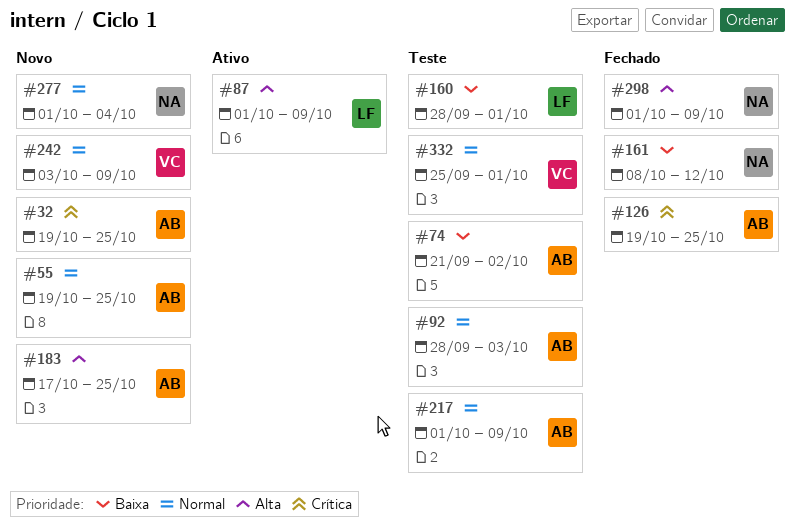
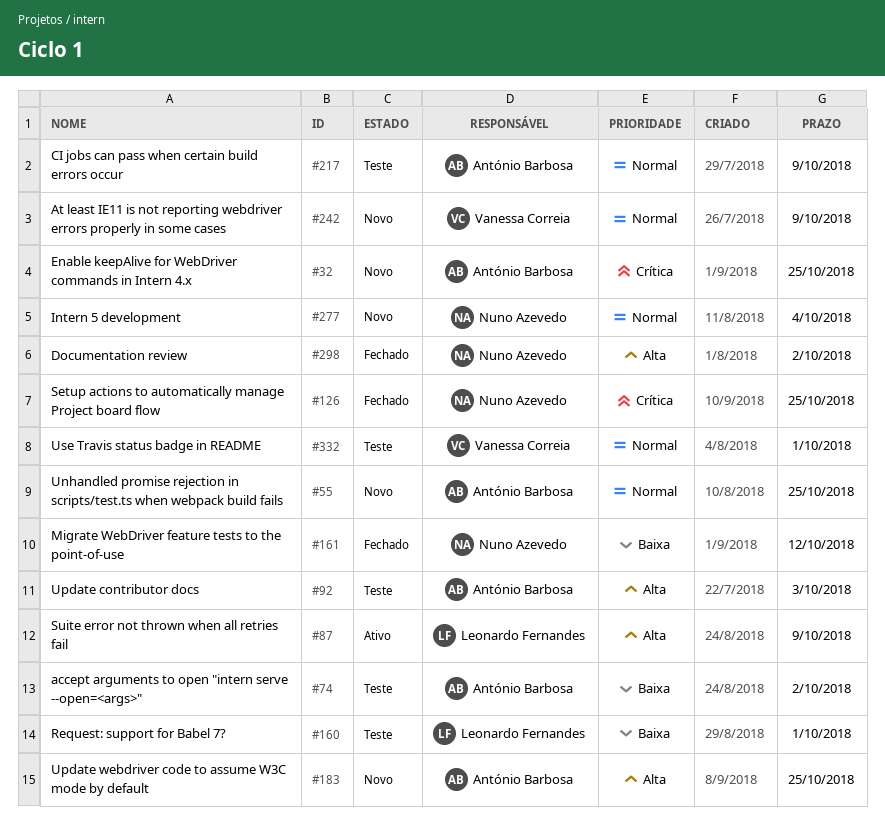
#92, priority: Normal -> Alta
#126, owner: António Barbosa -> Nuno Azevedo
#298, due: Oct 9 -> Oct 2

